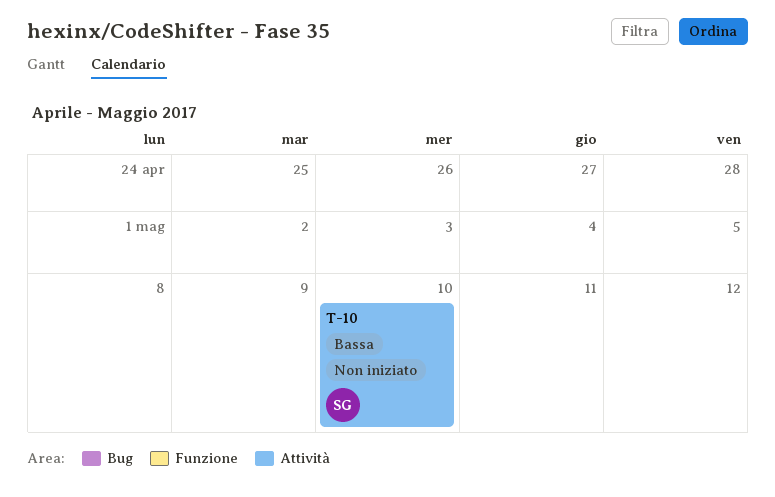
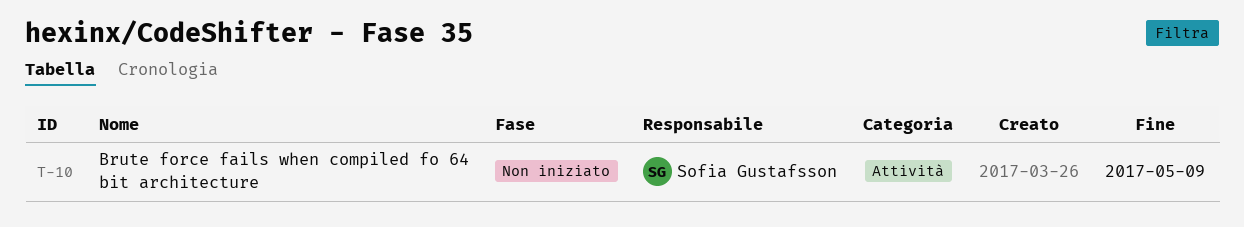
T-10, due: May 10 -> May 9

